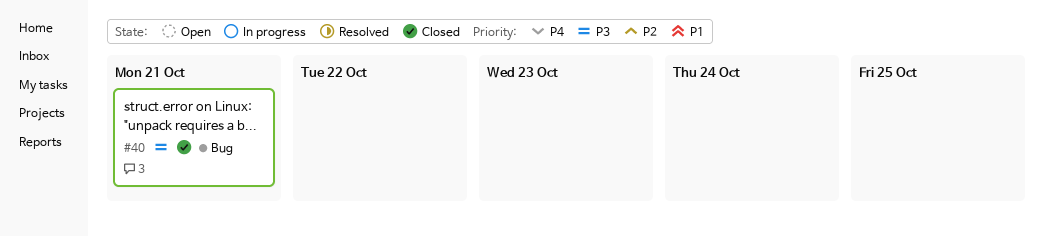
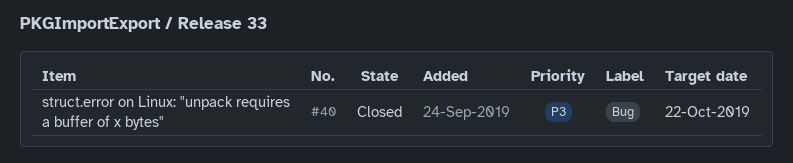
#40, due: Oct 21 -> Oct 22

